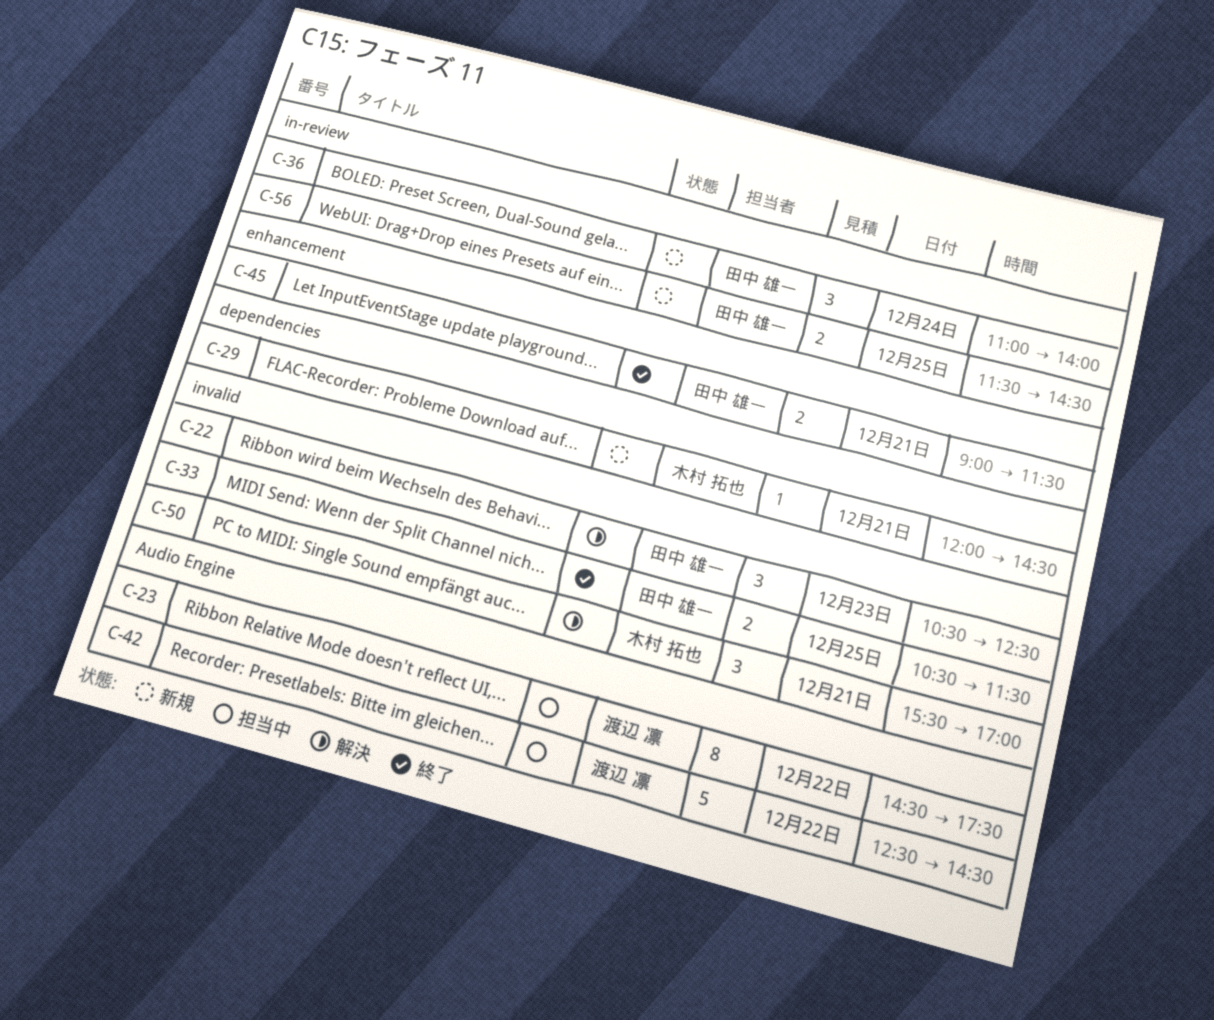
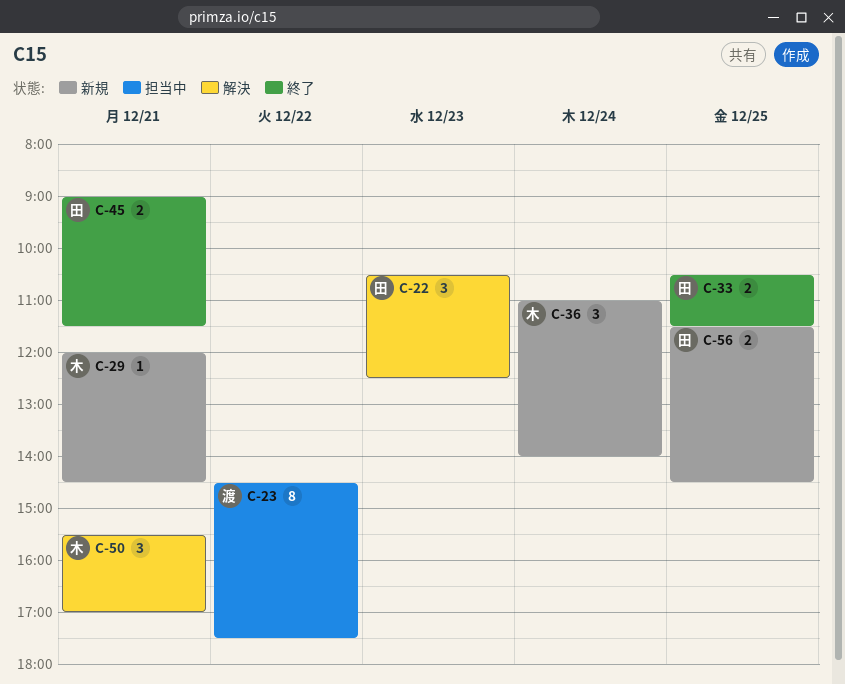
C-36, owner: 田中 雄一 -> 木村 拓也
C-42: present -> none

